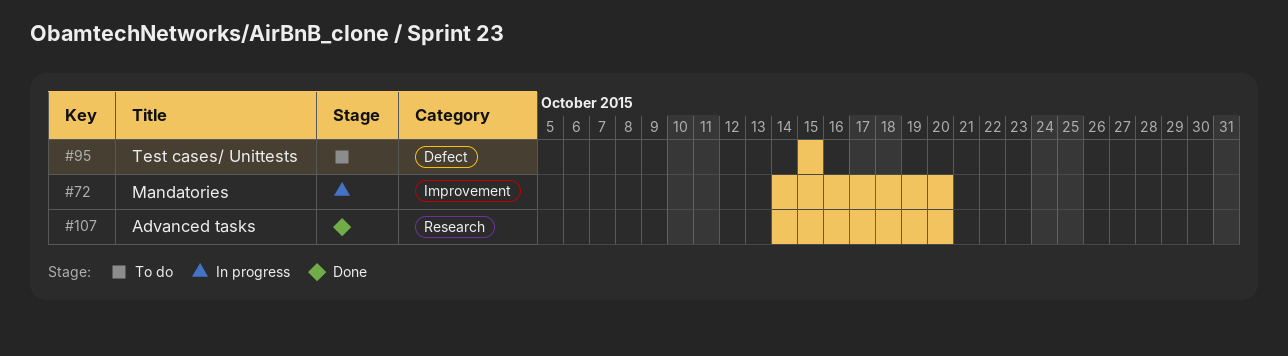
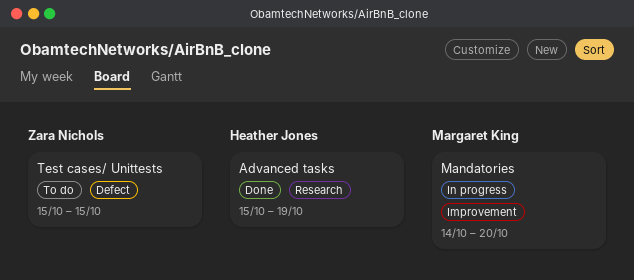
Advanced tasks, start: Oct 14 -> Oct 15
Advanced tasks, due: Oct 20 -> Oct 19

